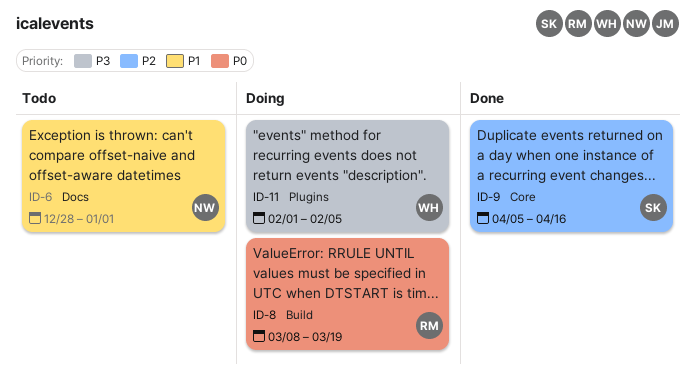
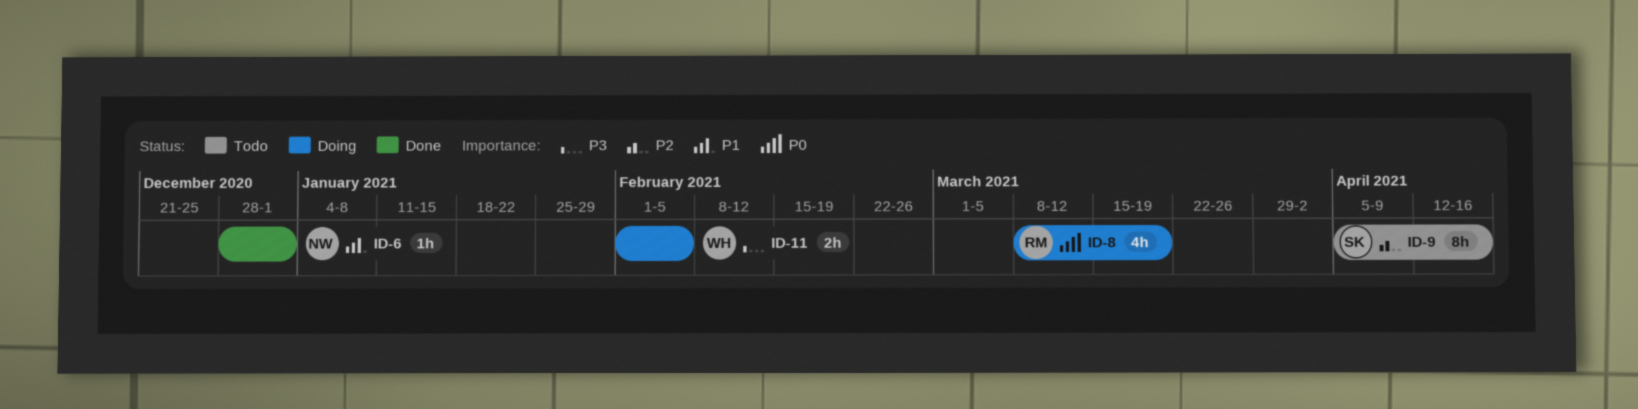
ID-6, status: Todo -> Done
ID-9, status: Done -> Todo

